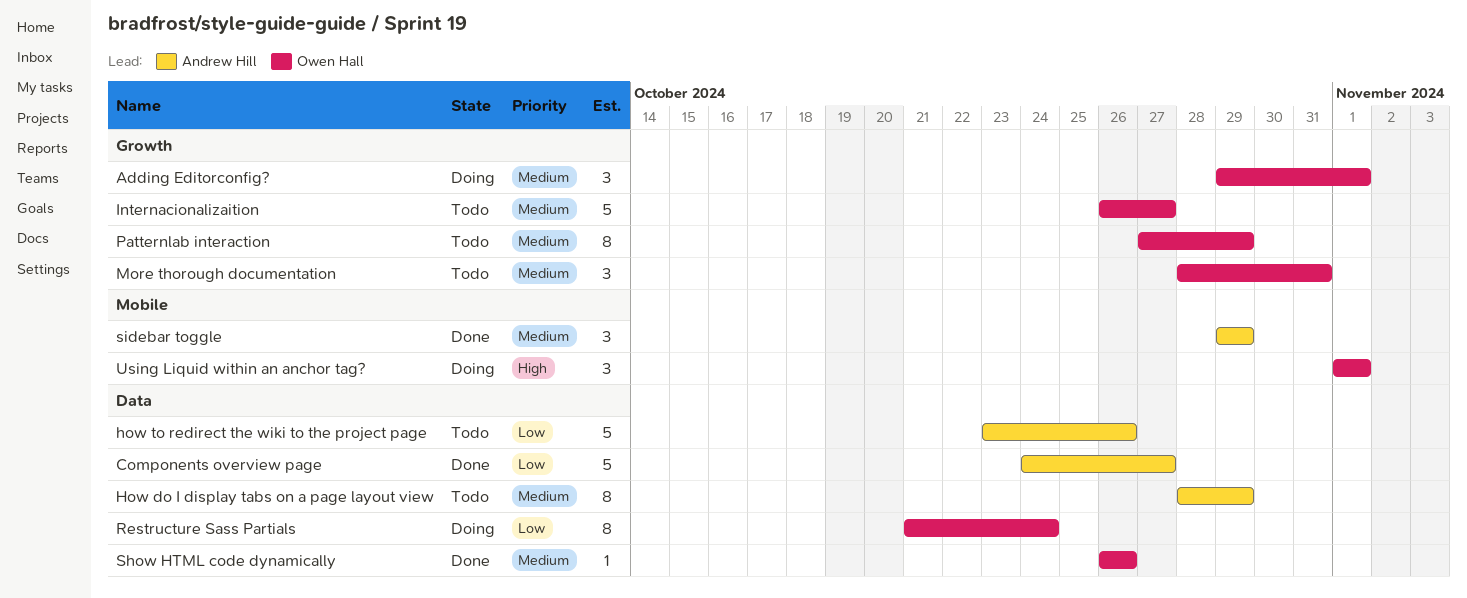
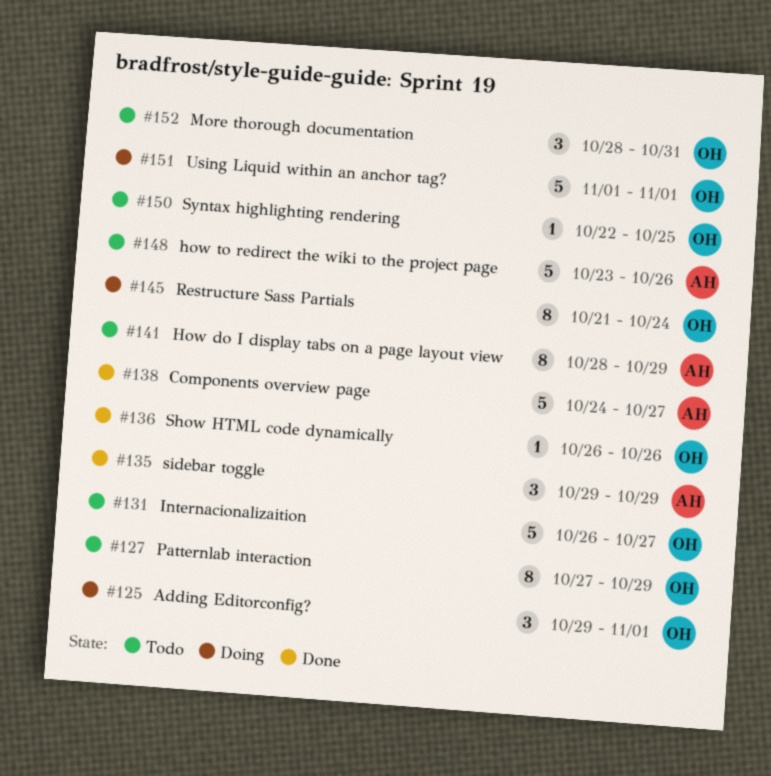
Syntax highlighting rendering: none -> present
Using Liquid within an anchor tag?, estimate: 3 -> 5

